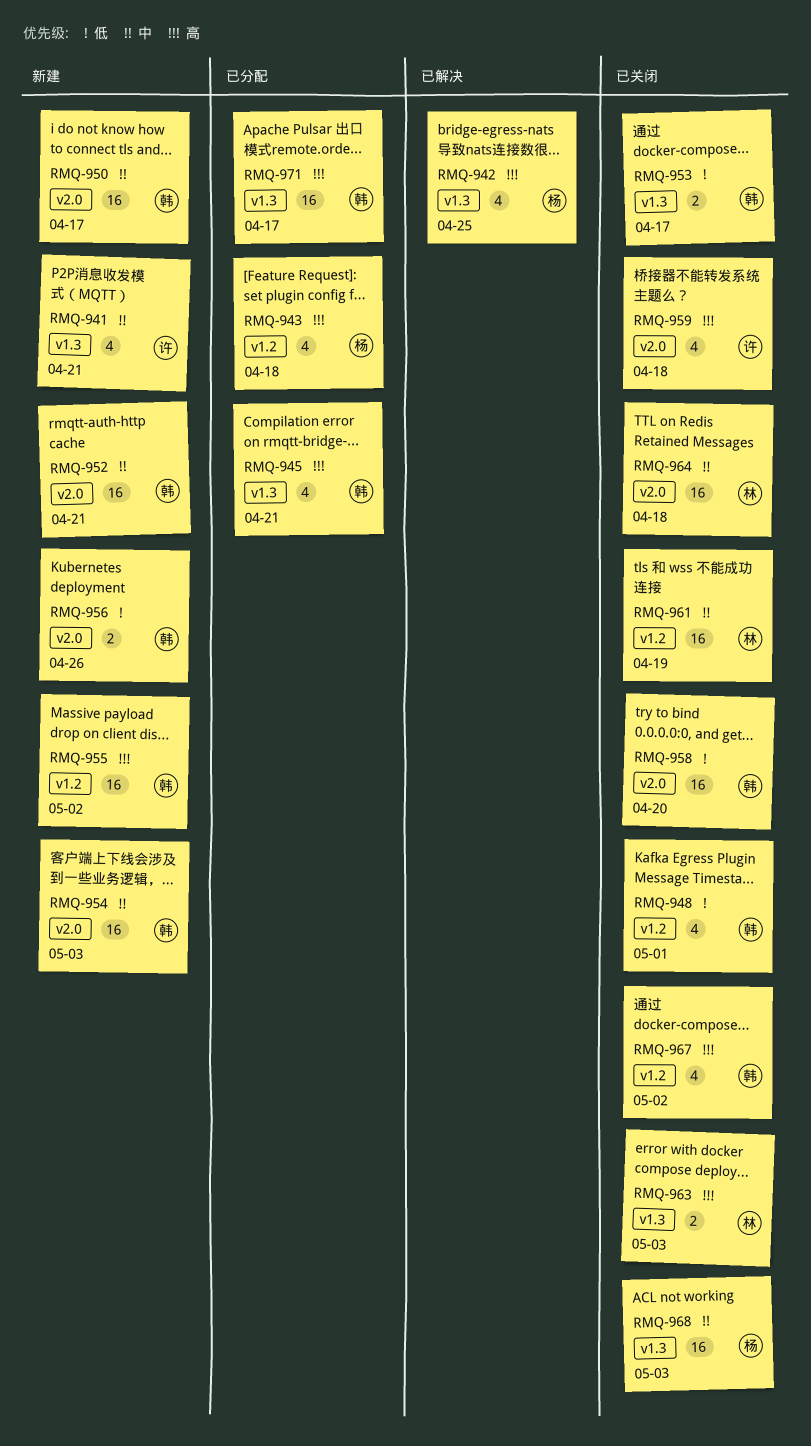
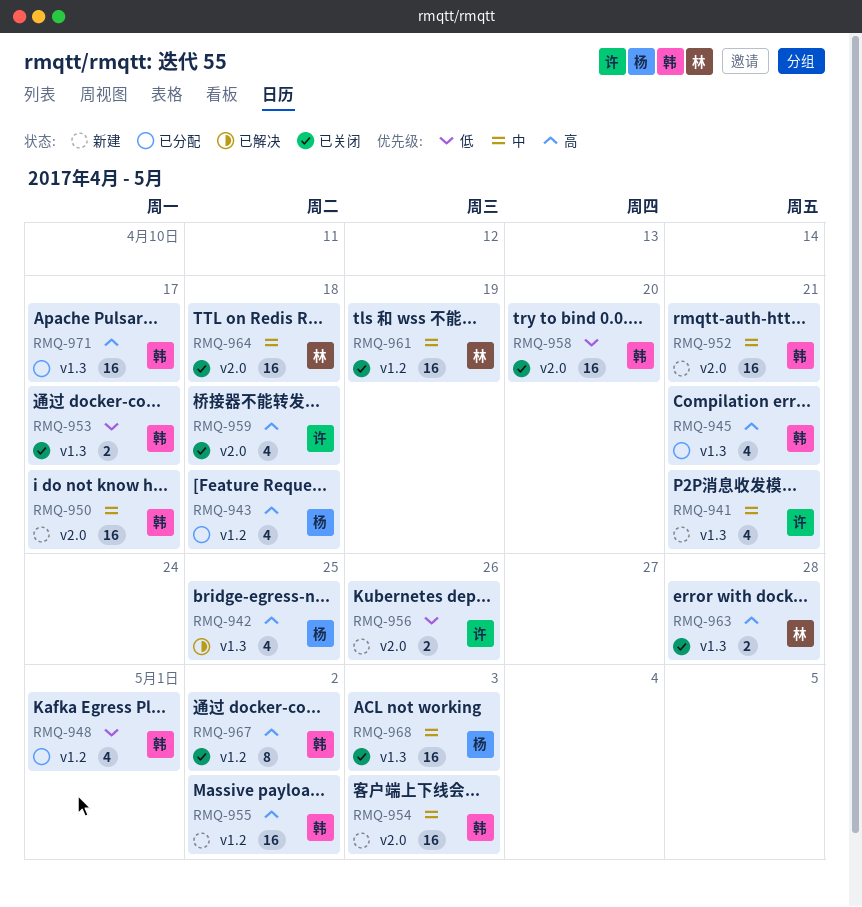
RMQ-948, status: 已关闭 -> 已分配
RMQ-956, owner: 韩 -> 许
RMQ-963, due: May 3 -> Apr 28
RMQ-967, estimate: 4 -> 8

